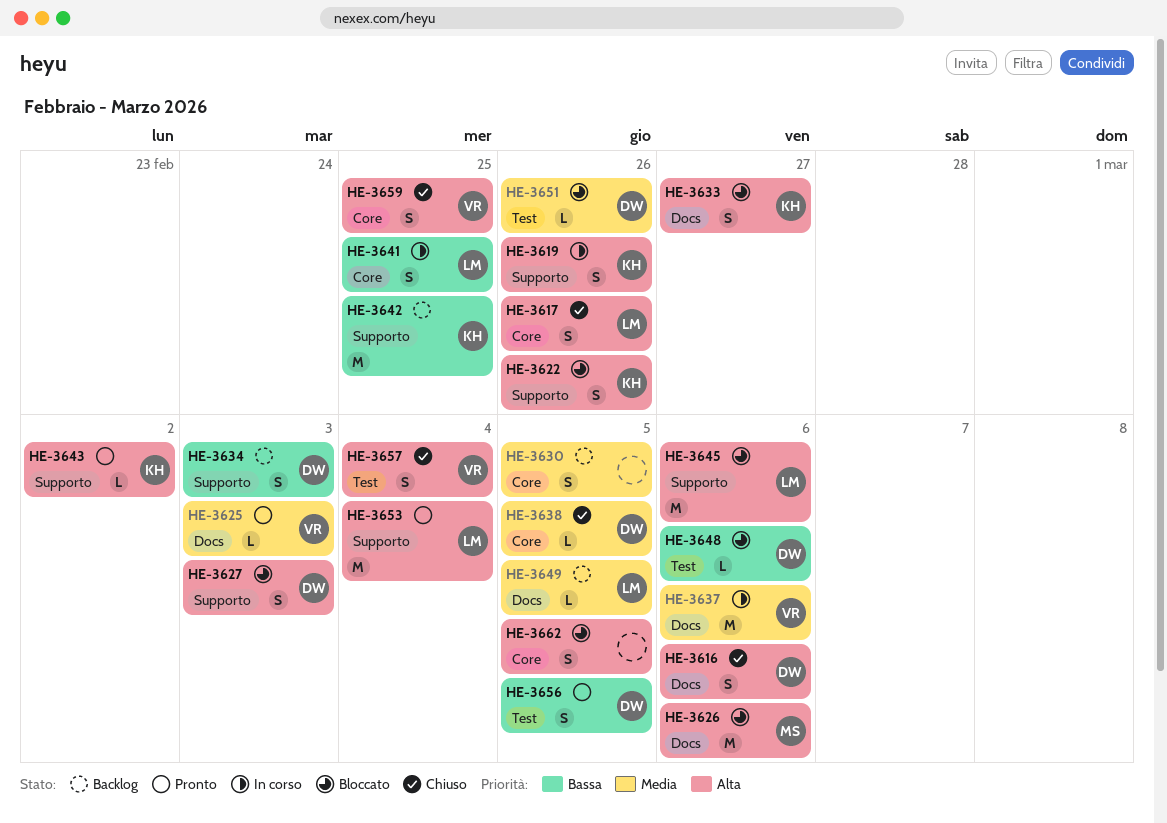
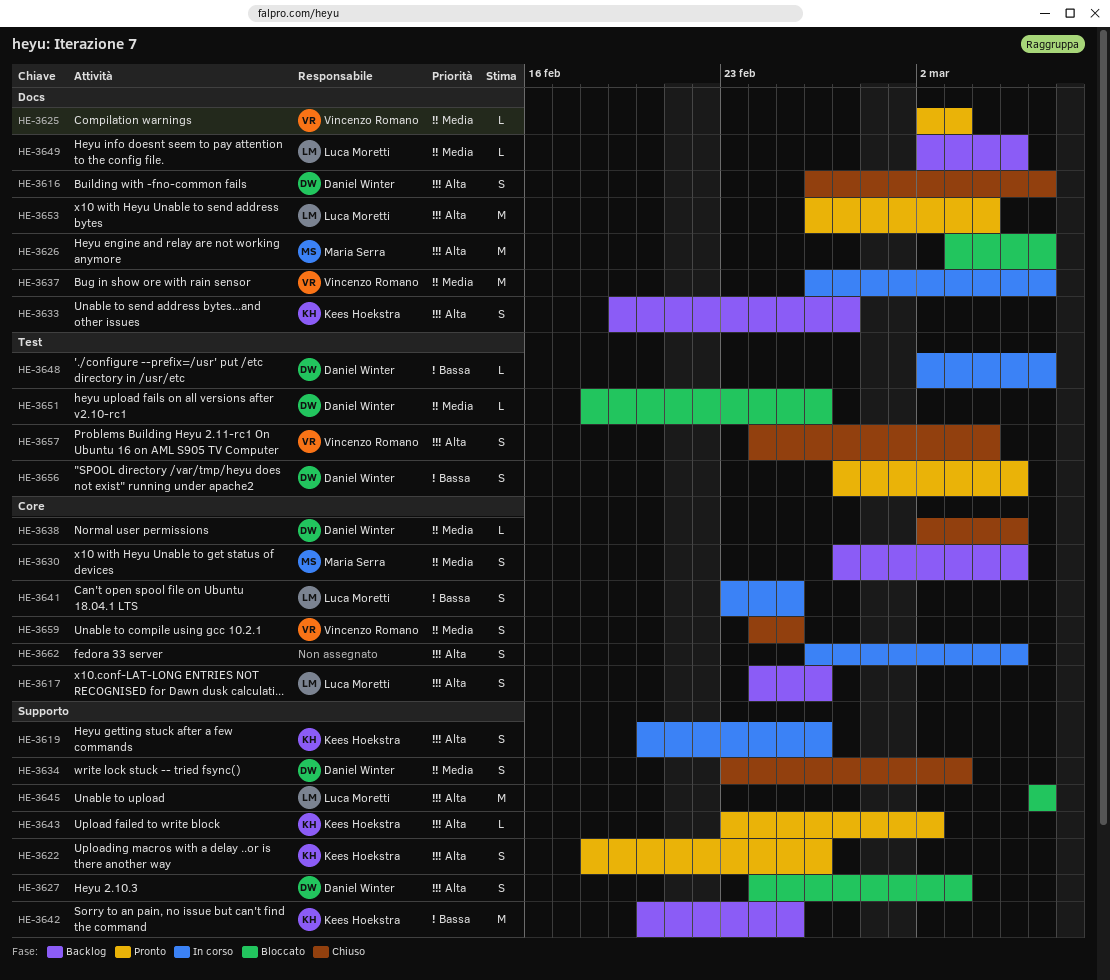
HE-3617, status: Chiuso -> Backlog
HE-3622, status: Bloccato -> Pronto
HE-3630, owner: none -> Maria Serra
HE-3633, status: Bloccato -> Backlog
HE-3634, status: Backlog -> Chiuso
HE-3634, priority: Bassa -> Media
HE-3648, status: Bloccato -> In corso
HE-3653, label: Supporto -> Docs
HE-3659, priority: Alta -> Media
HE-3662, status: Bloccato -> In corso

